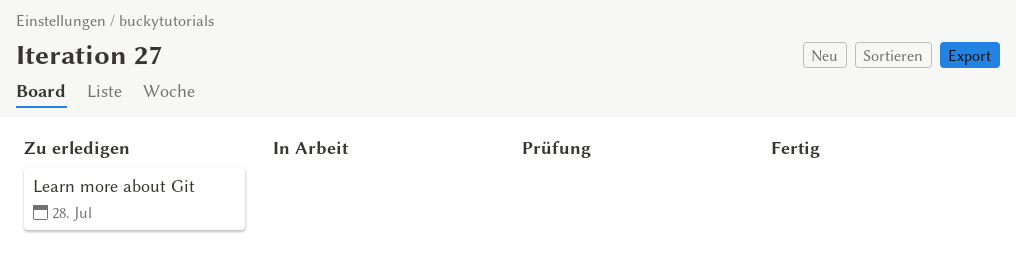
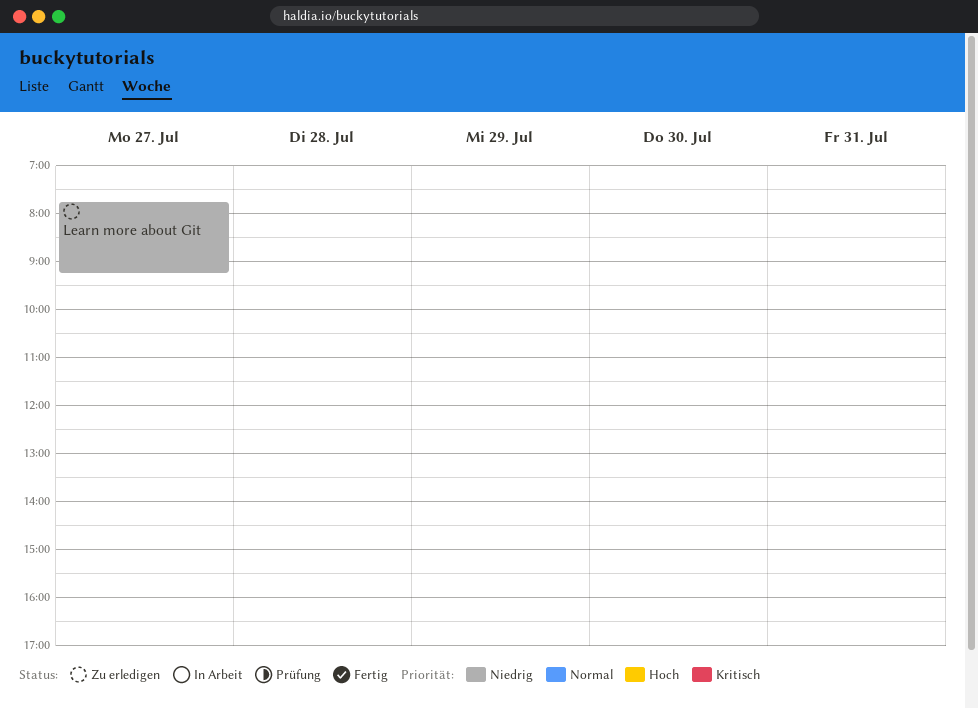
Learn more about Git, day: Jul 28 -> Jul 27

